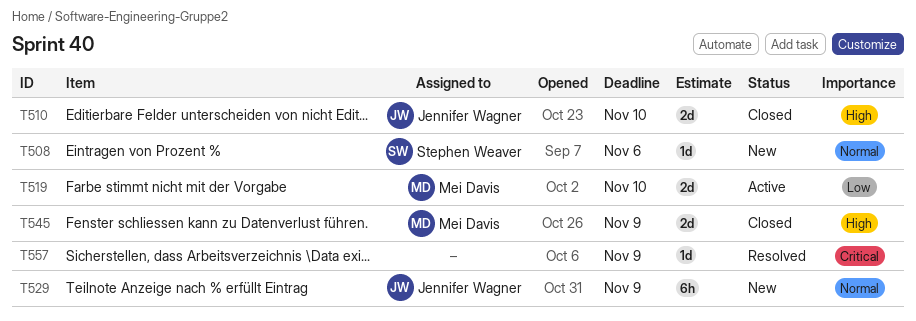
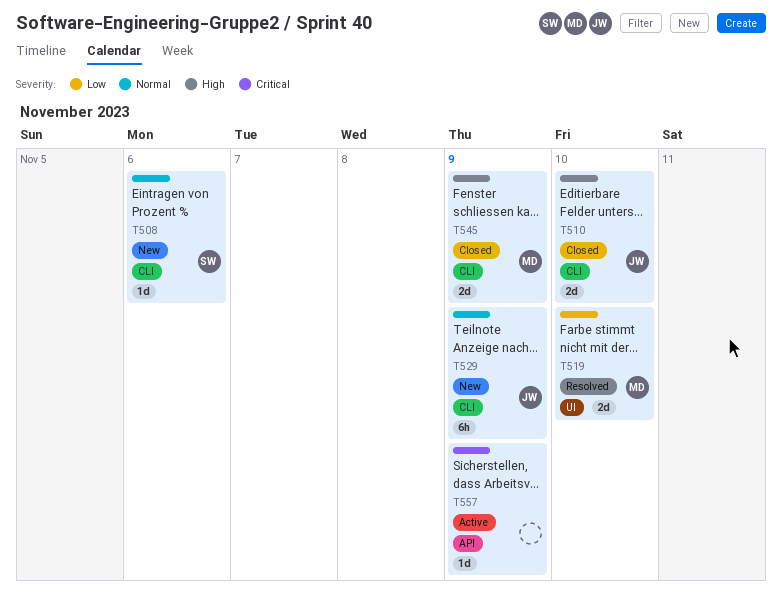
T519, status: Active -> Resolved
T557, status: Resolved -> Active

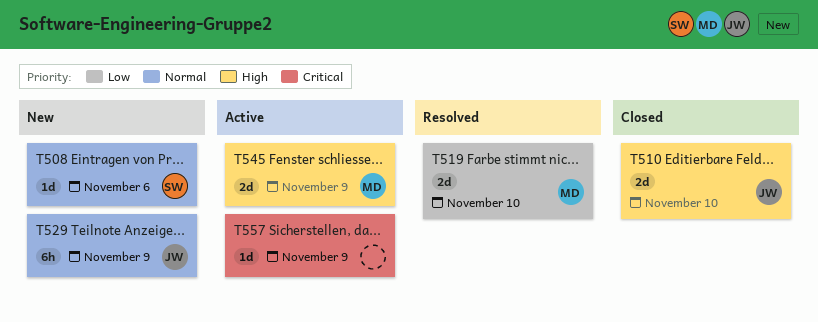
T545, status: Closed -> Active

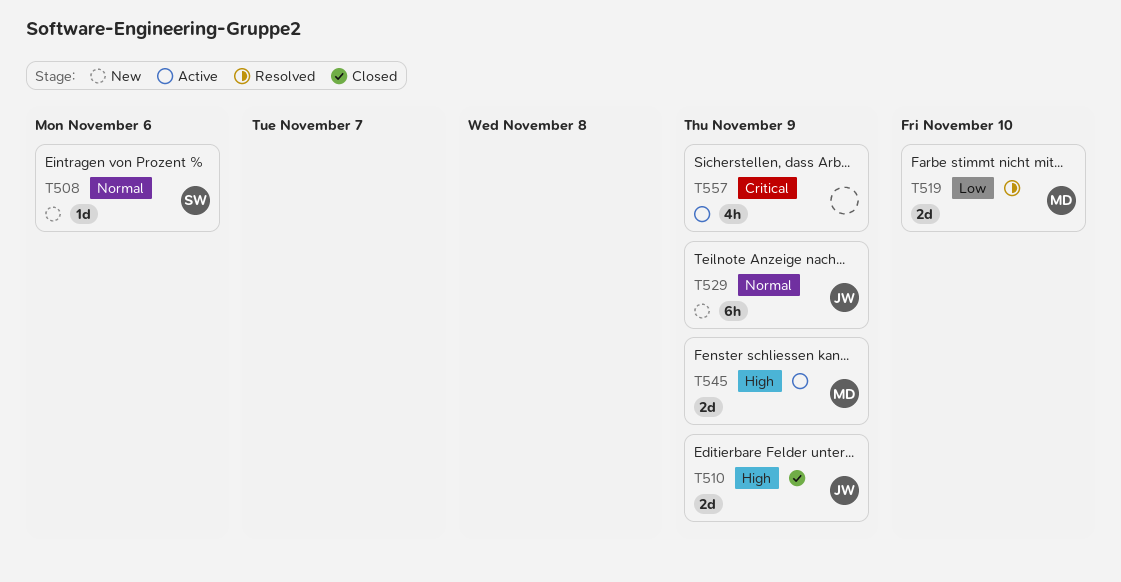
T510, due: Nov 10 -> Nov 9
T557, estimate: 1d -> 4h

